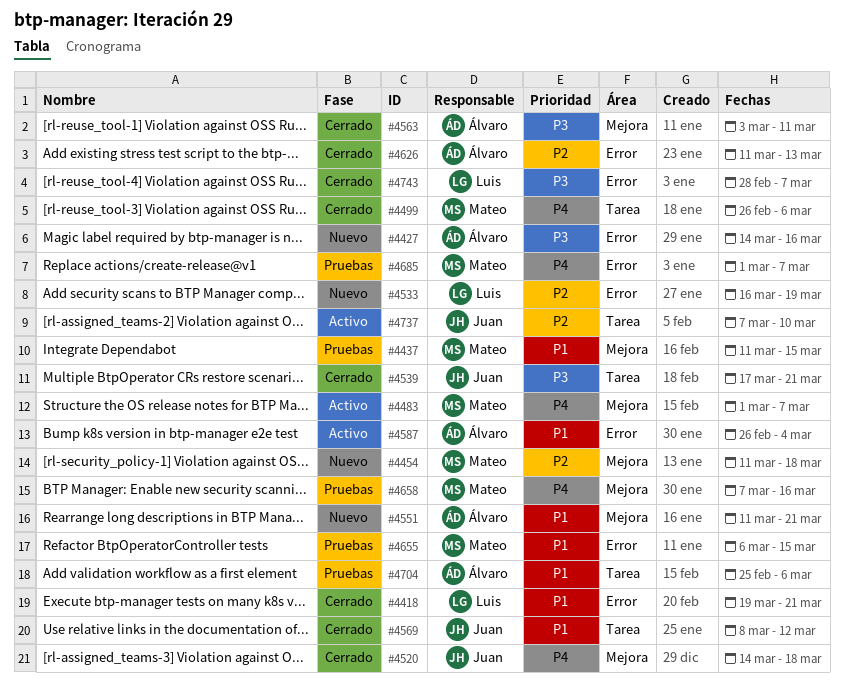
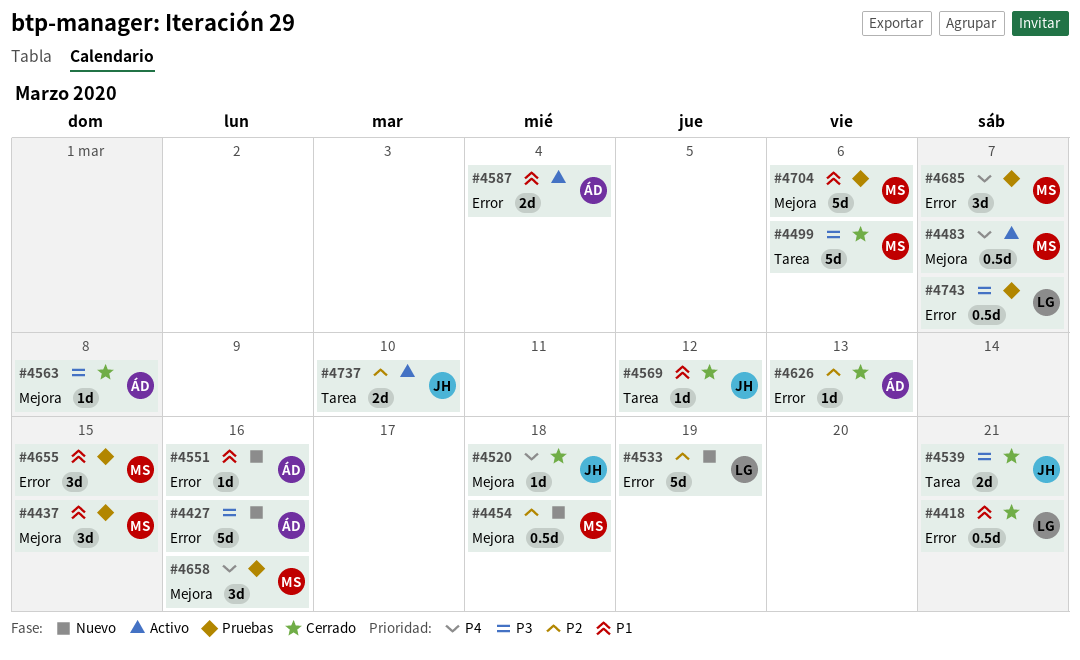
#4499, priority: P4 -> P3
#4551, label: Mejora -> Error
#4551, due: Mar 21 -> Mar 16
#4563, due: Mar 11 -> Mar 8
#4704, owner: Álvaro -> Mateo
#4704, label: Tarea -> Mejora
#4743, status: Cerrado -> Pruebas

